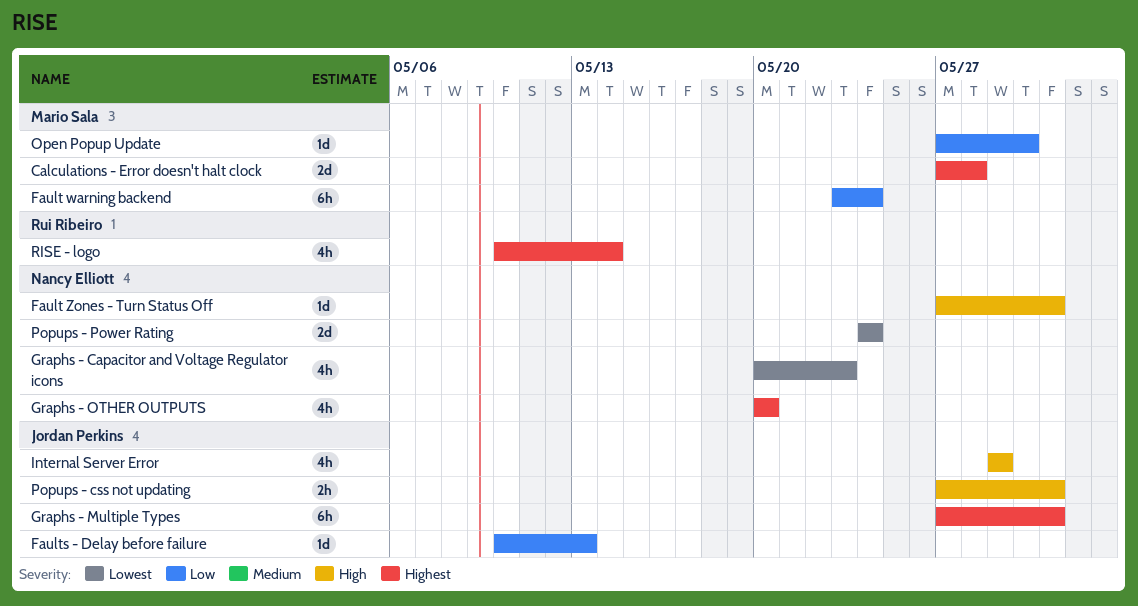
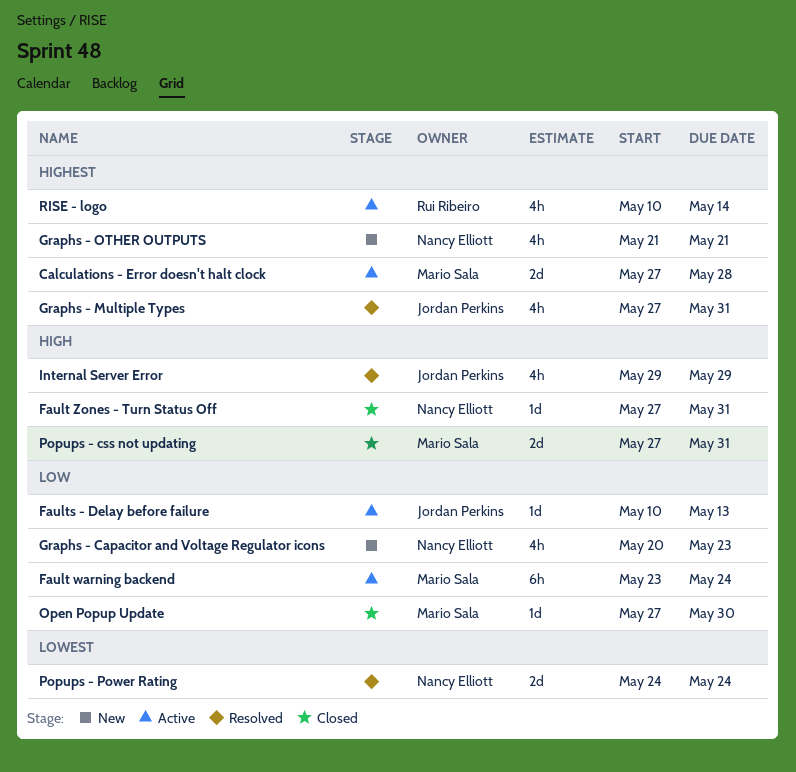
Graphs - Capacitor and Voltage Regulator icons, priority: Lowest -> Low
Graphs - Multiple Types, estimate: 6h -> 4h
Graphs - OTHER OUTPUTS, start: May 20 -> May 21
Graphs - OTHER OUTPUTS, due: May 20 -> May 21
Popups - css not updating, owner: Jordan Perkins -> Mario Sala
Popups - css not updating, estimate: 2h -> 2d

